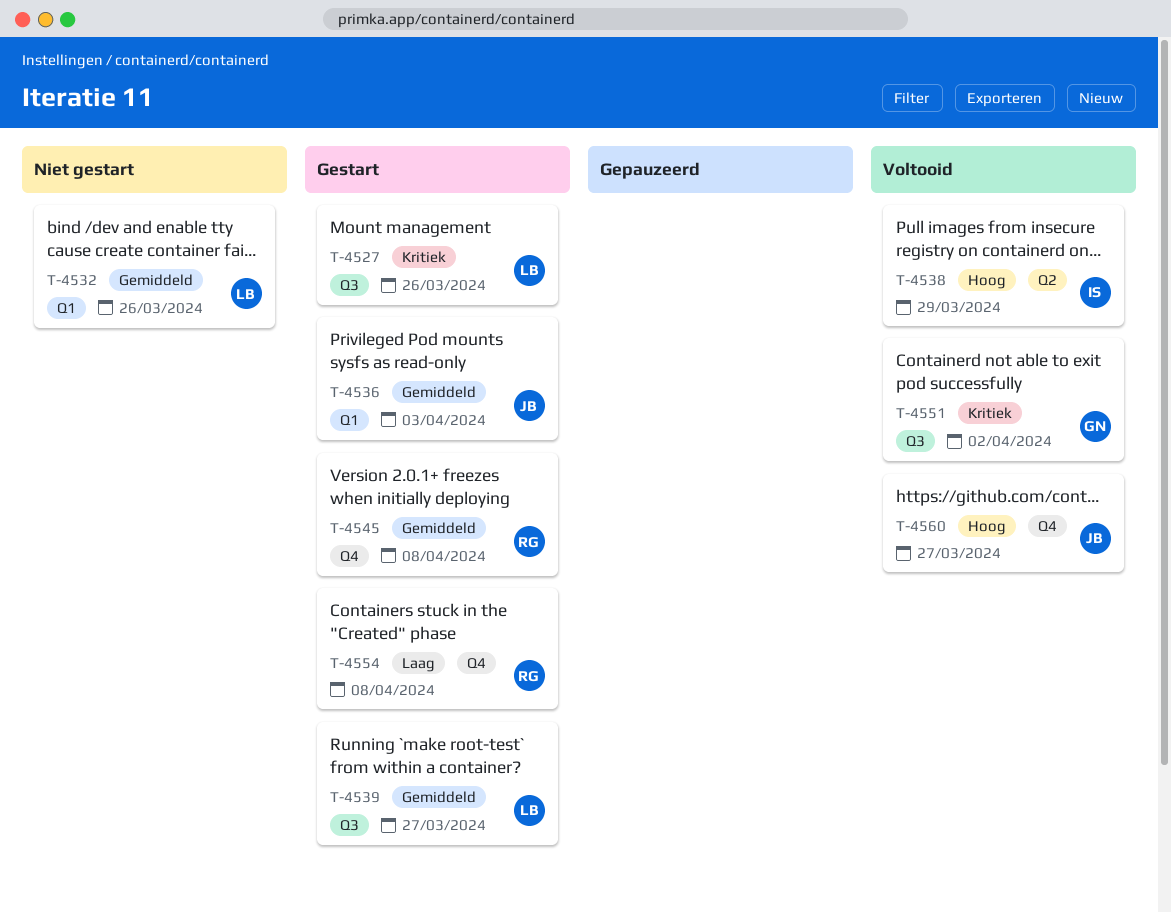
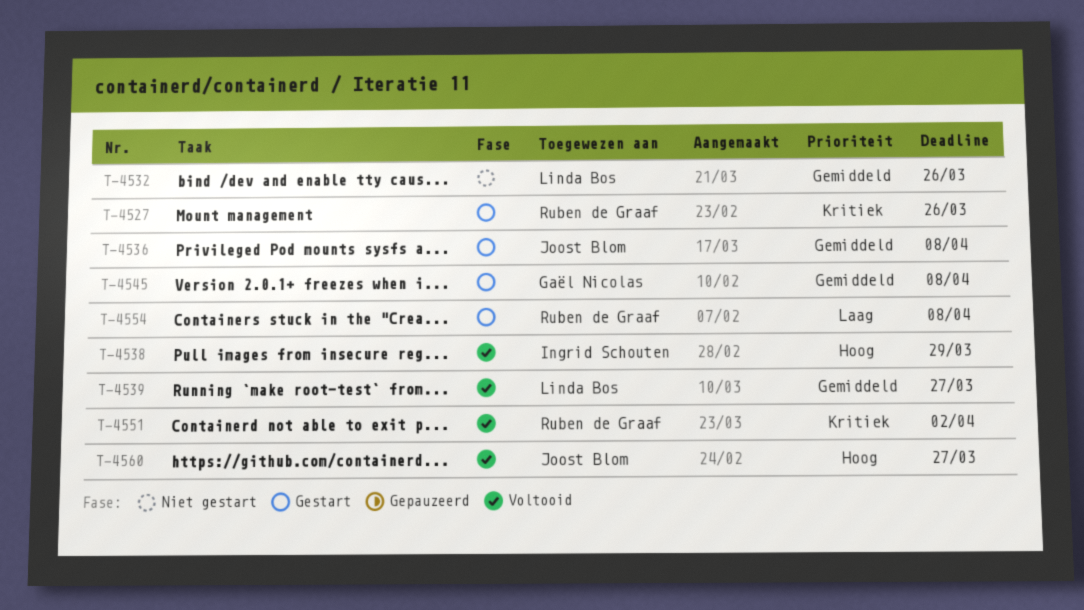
T-4527, owner: Linda Bos -> Ruben de Graaf
T-4536, due: Apr 3 -> Apr 8
T-4539, status: Gestart -> Voltooid
T-4545, owner: Ruben de Graaf -> Gaël Nicolas
T-4551, owner: Gaël Nicolas -> Ruben de Graaf

